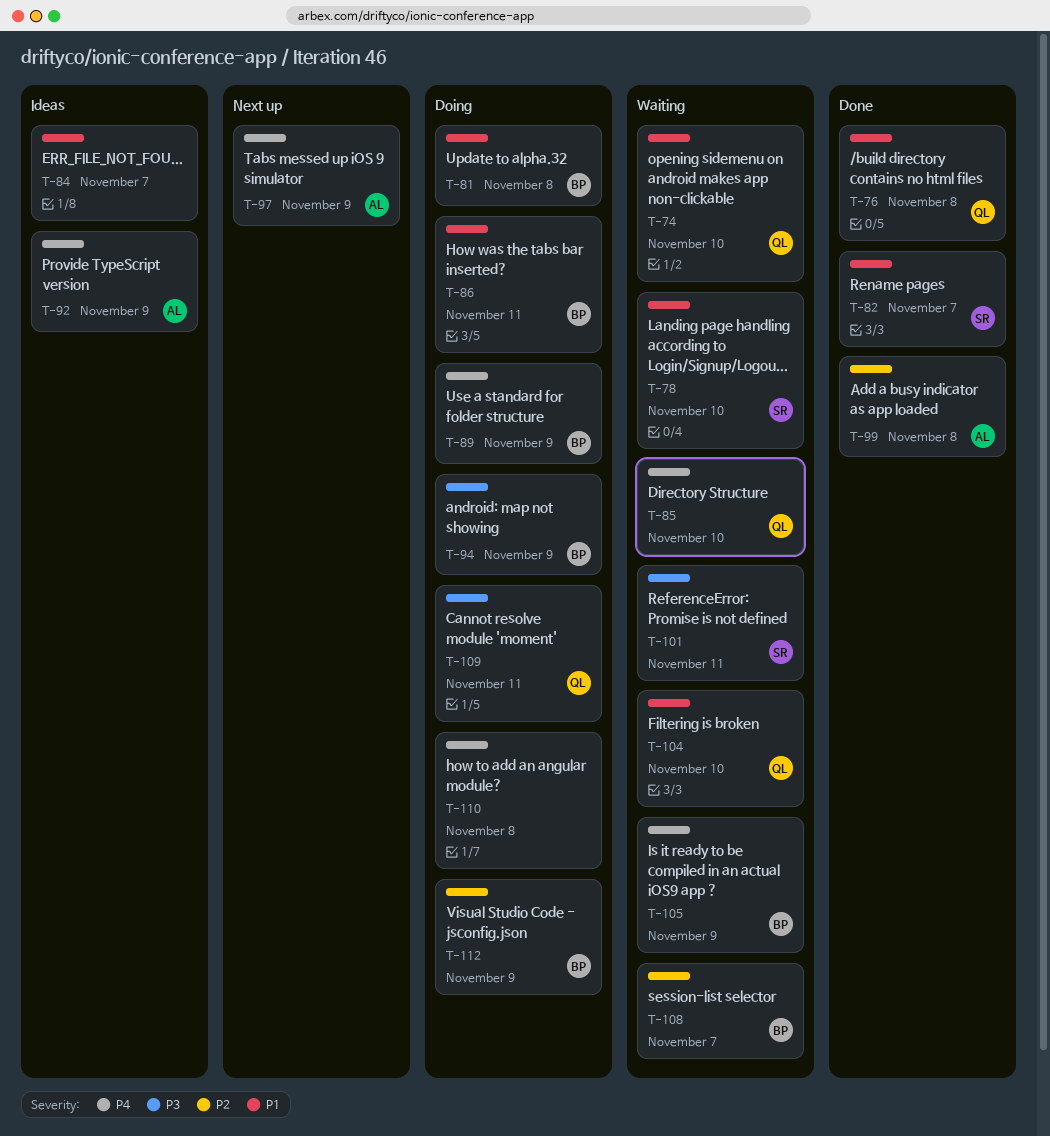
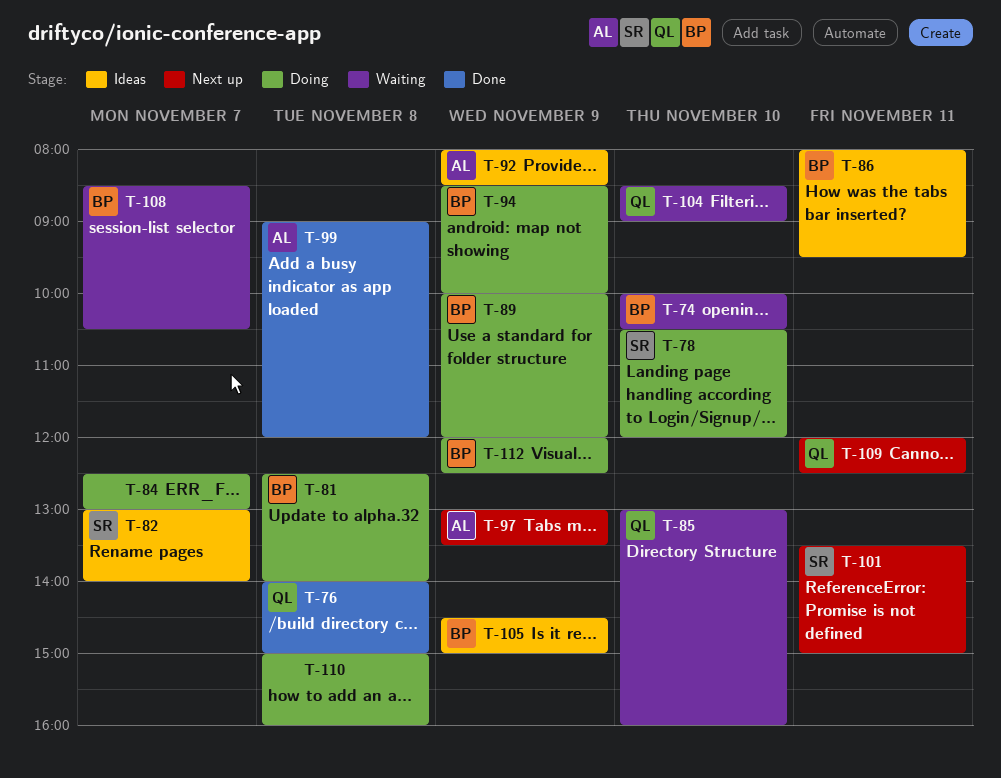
T-74, owner: QL -> BP
T-78, status: Waiting -> Doing
T-82, status: Done -> Ideas
T-84, status: Ideas -> Doing
T-86, status: Doing -> Ideas
T-101, status: Waiting -> Next up
T-105, status: Waiting -> Ideas
T-109, status: Doing -> Next up

